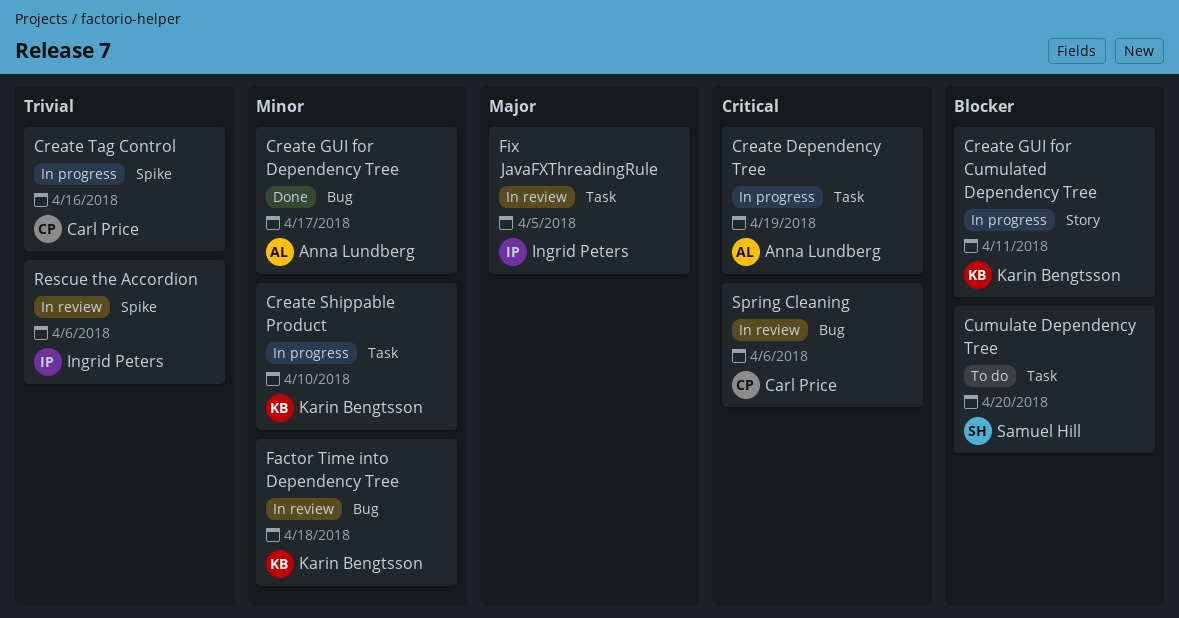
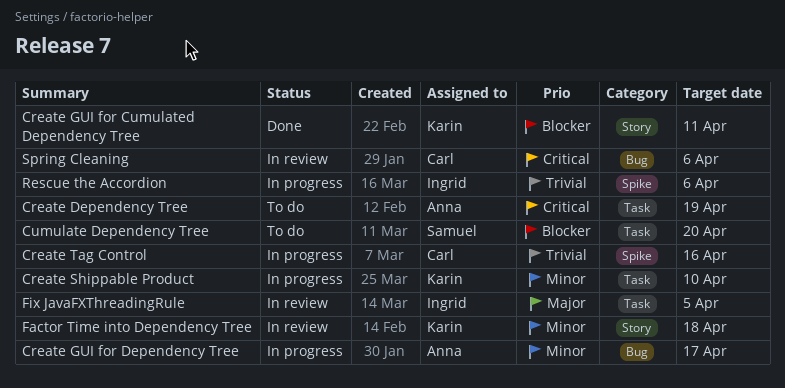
Create Dependency Tree, status: In progress -> To do
Create GUI for Cumulated Dependency Tree, status: In progress -> Done
Create GUI for Dependency Tree, status: Done -> In progress
Factor Time into Dependency Tree, label: Bug -> Story
Rescue the Accordion, status: In review -> In progress

